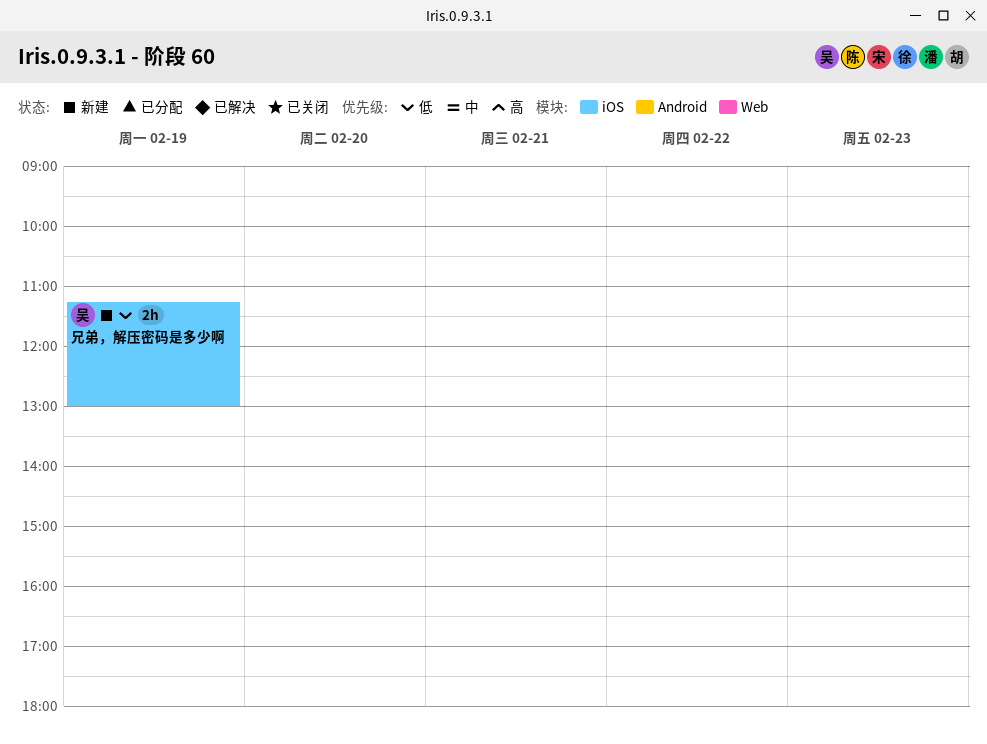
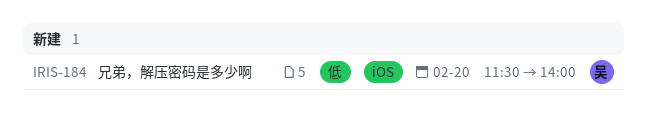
兄弟，解压密码是多少啊, day: Feb 19 -> Feb 20
兄弟，解压密码是多少啊, begins: 11:15 -> 11:30
兄弟，解压密码是多少啊, ends: 13:00 -> 14:00

